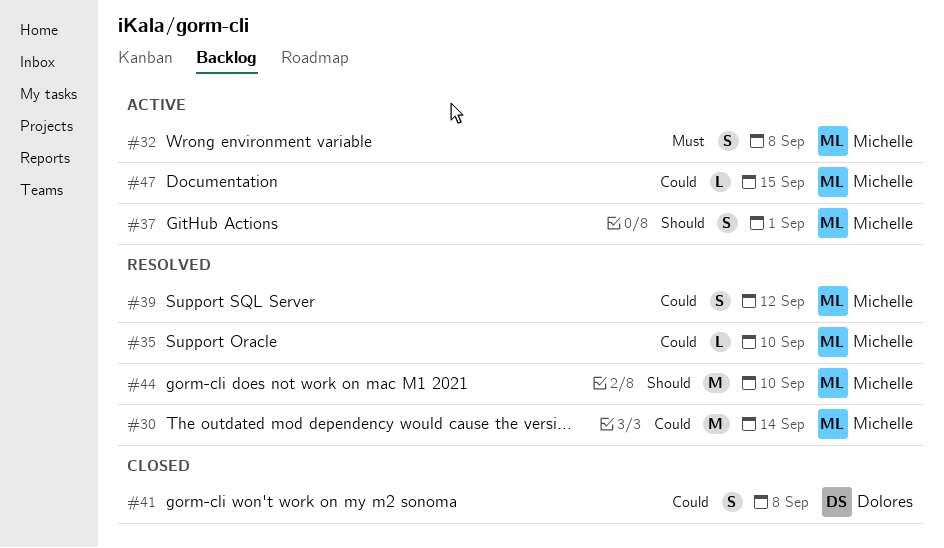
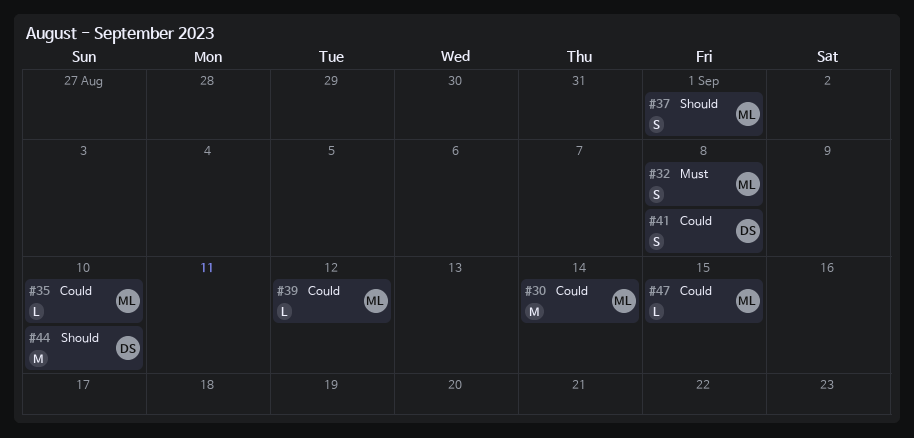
#39, estimate: S -> L
#44, owner: Michelle -> Dolores

